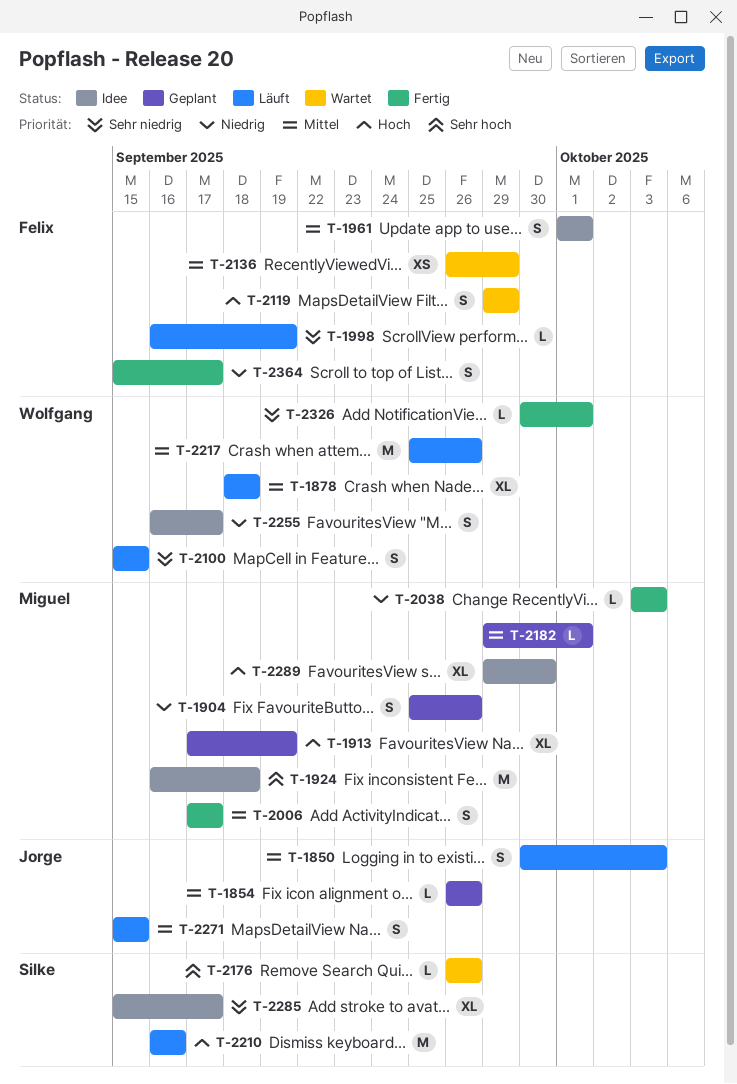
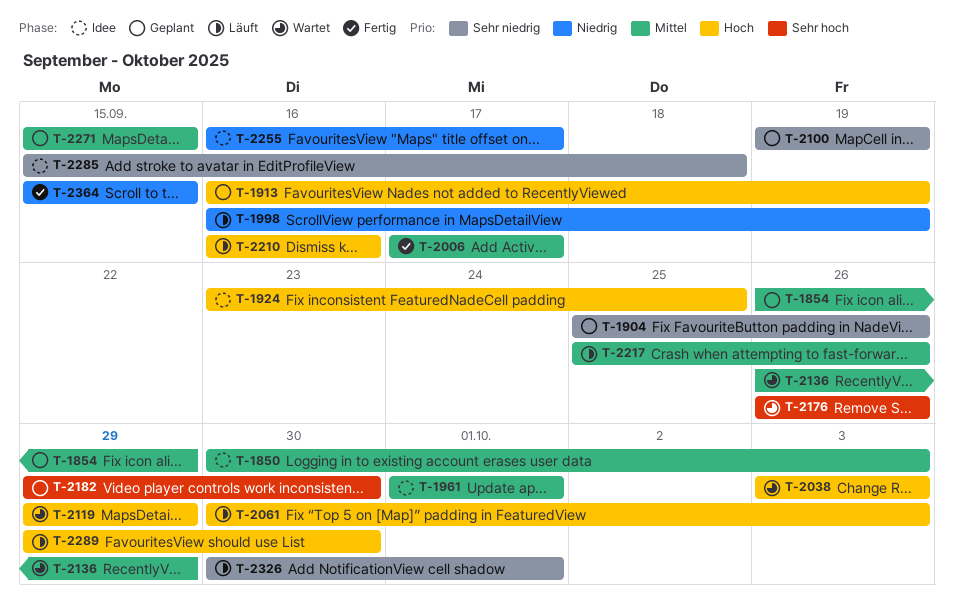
T-1850, status: Läuft -> Idee
T-1854, due: Sep 26 -> Sep 29
T-1878: present -> none
T-1904, priority: Niedrig -> Sehr niedrig
T-1913, start: Sep 17 -> Sep 16
T-1924, priority: Sehr hoch -> Hoch
T-1924, start: Sep 16 -> Sep 23
T-1924, due: Sep 18 -> Sep 25
T-1998, priority: Sehr niedrig -> Niedrig
T-2038, status: Fertig -> Wartet
T-2038, priority: Niedrig -> Hoch
T-2061: none -> present
T-2100, status: Läuft -> Geplant
T-2100, start: Sep 15 -> Sep 19
T-2100, due: Sep 15 -> Sep 19
T-2182, priority: Mittel -> Sehr hoch
T-2182, due: Oct 1 -> Sep 30
T-2271, status: Läuft -> Geplant
T-2285, due: Sep 17 -> Sep 18
T-2289, status: Idee -> Läuft
T-2326, status: Fertig -> Läuft
T-2364, due: Sep 17 -> Sep 15

